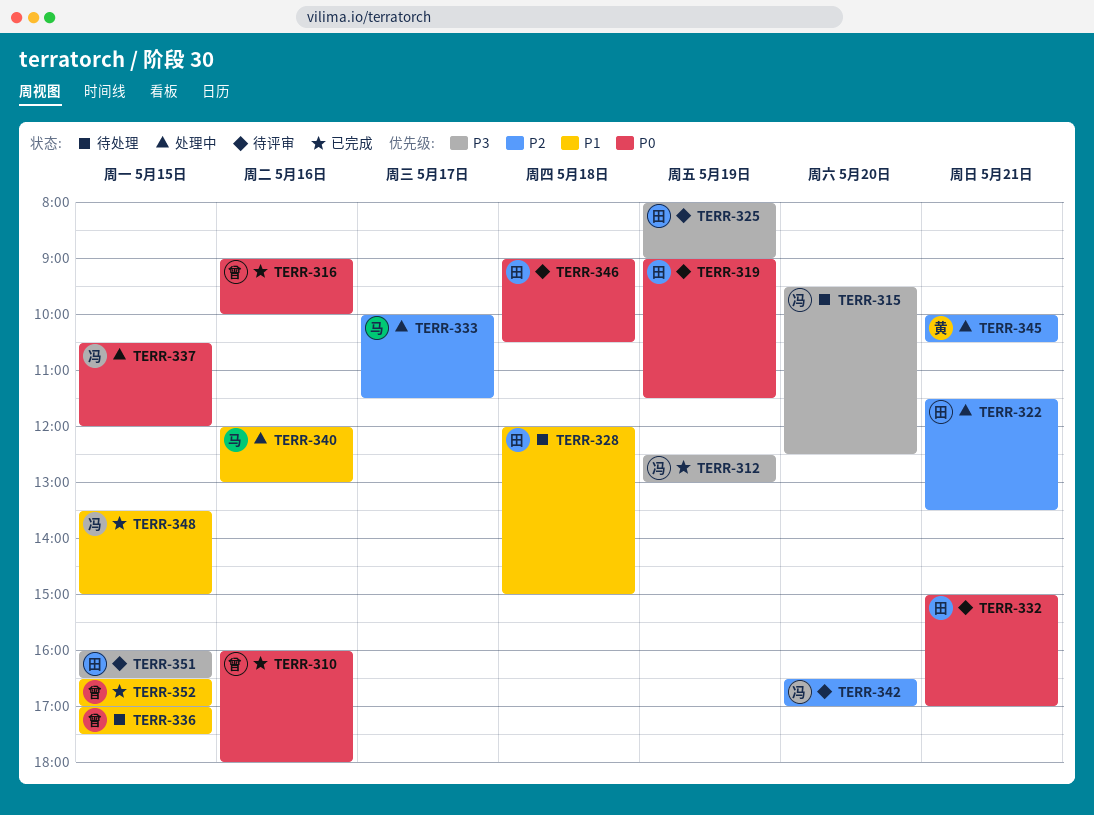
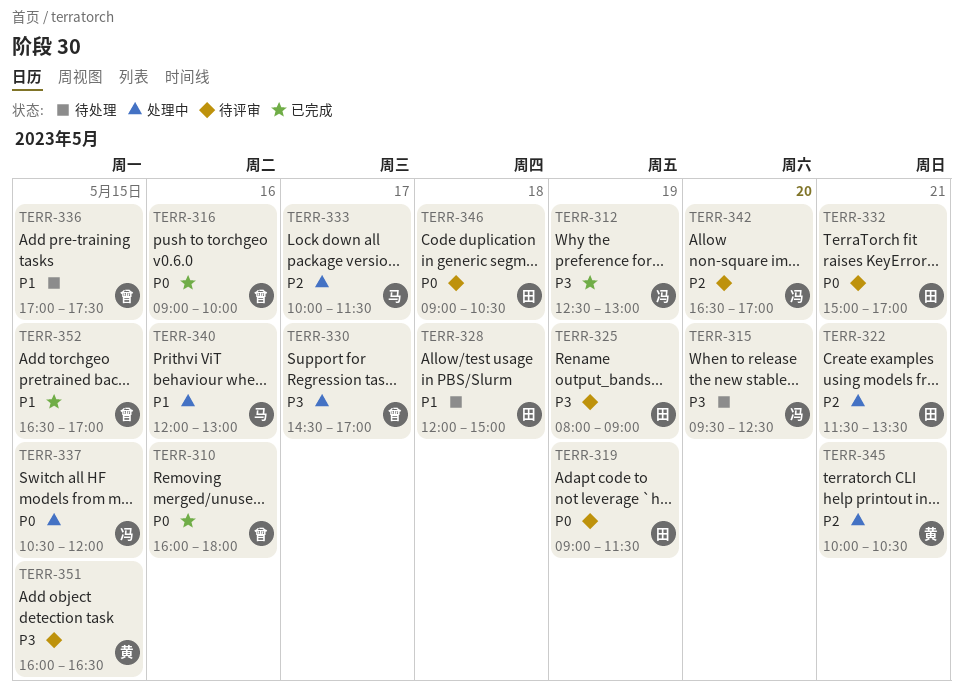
TERR-330: none -> present
TERR-348: present -> none
TERR-351, owner: 田 -> 黄

